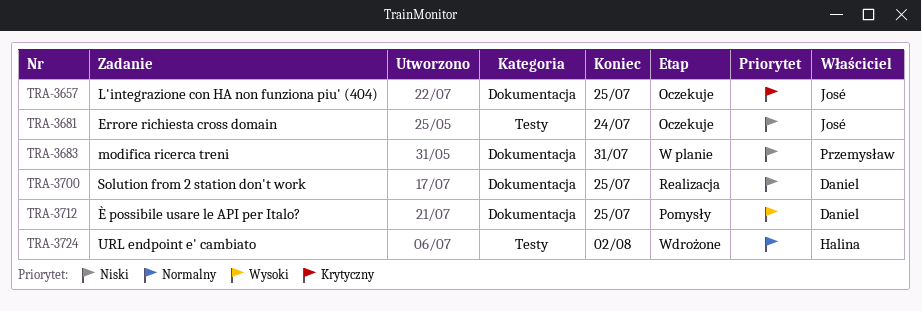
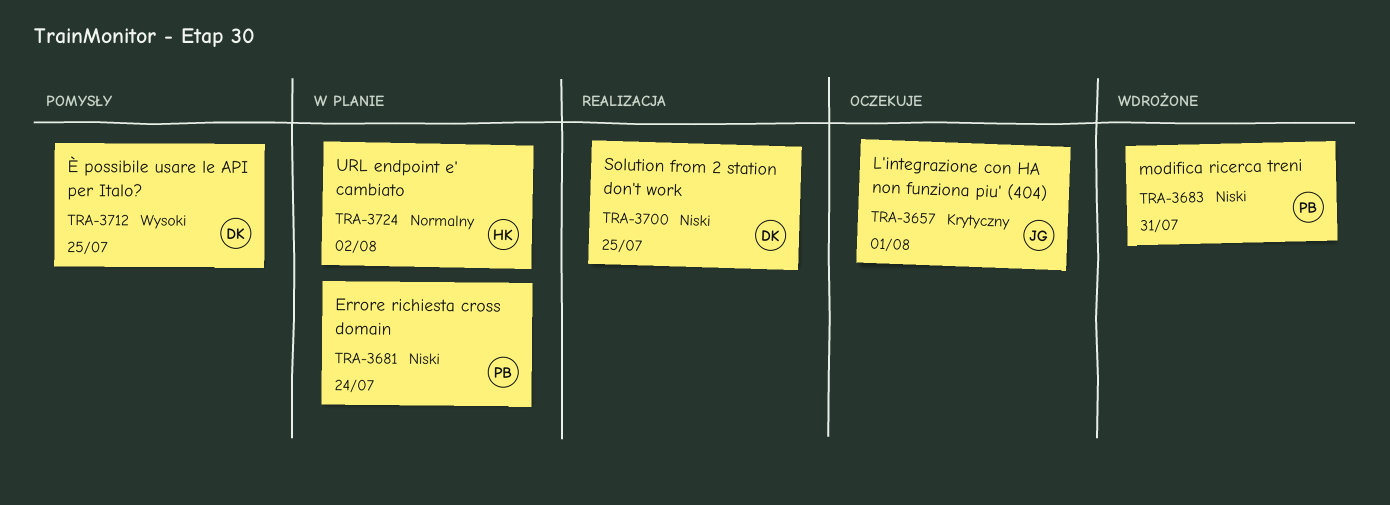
TRA-3657, due: Jul 25 -> Aug 1
TRA-3681, status: Oczekuje -> W planie
TRA-3681, owner: José -> Przemysław
TRA-3683, status: W planie -> Wdrożone
TRA-3724, status: Wdrożone -> W planie

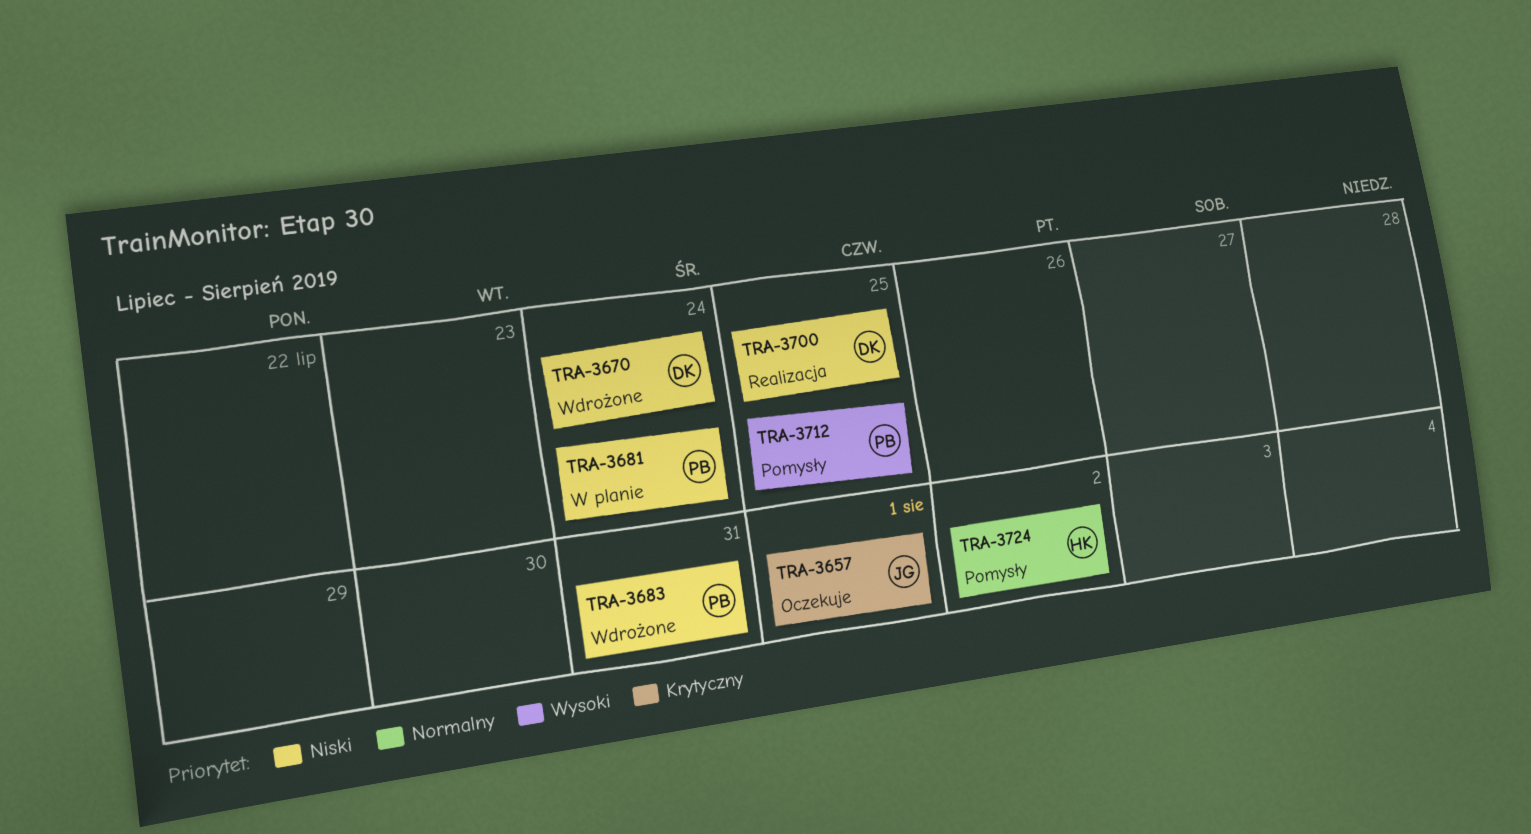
TRA-3670: none -> present
TRA-3712, owner: DK -> PB
TRA-3724, status: W planie -> Pomysły

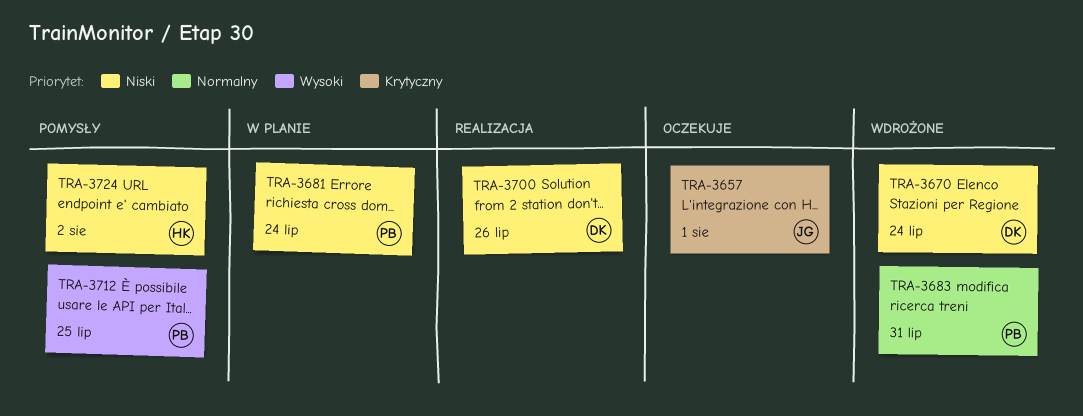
TRA-3683, priority: Niski -> Normalny
TRA-3700, due: Jul 25 -> Jul 26
TRA-3724, priority: Normalny -> Niski

